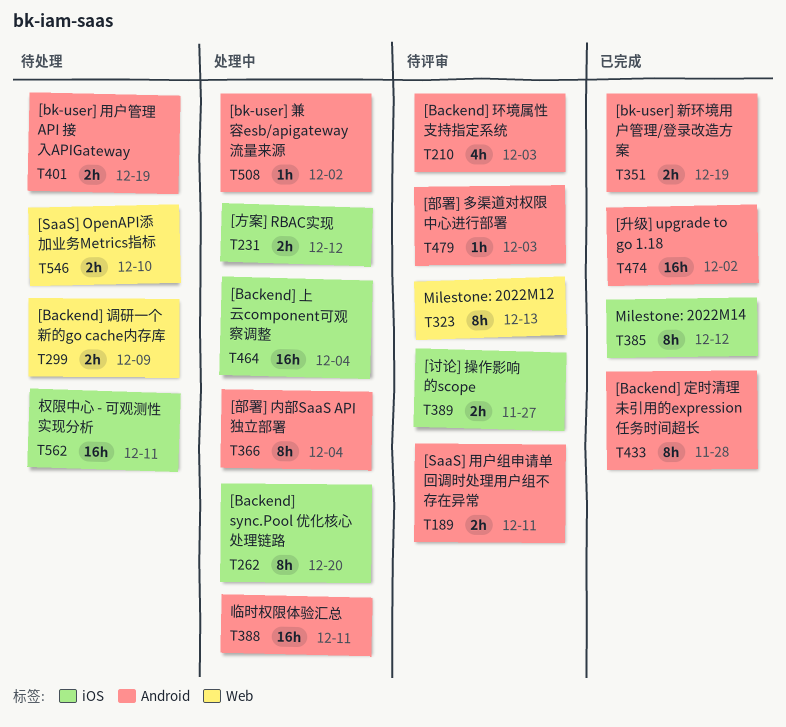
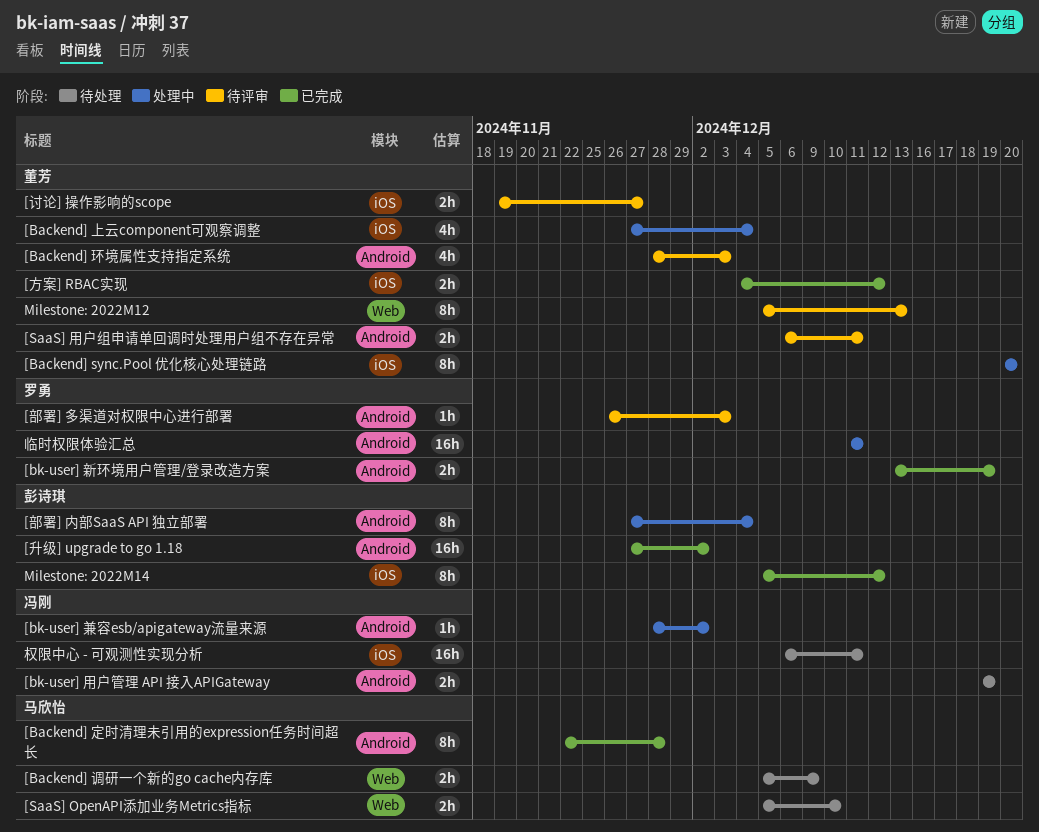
[Backend] 上云component可观察调整, estimate: 16h -> 4h
[方案] RBAC实现, status: 处理中 -> 已完成

